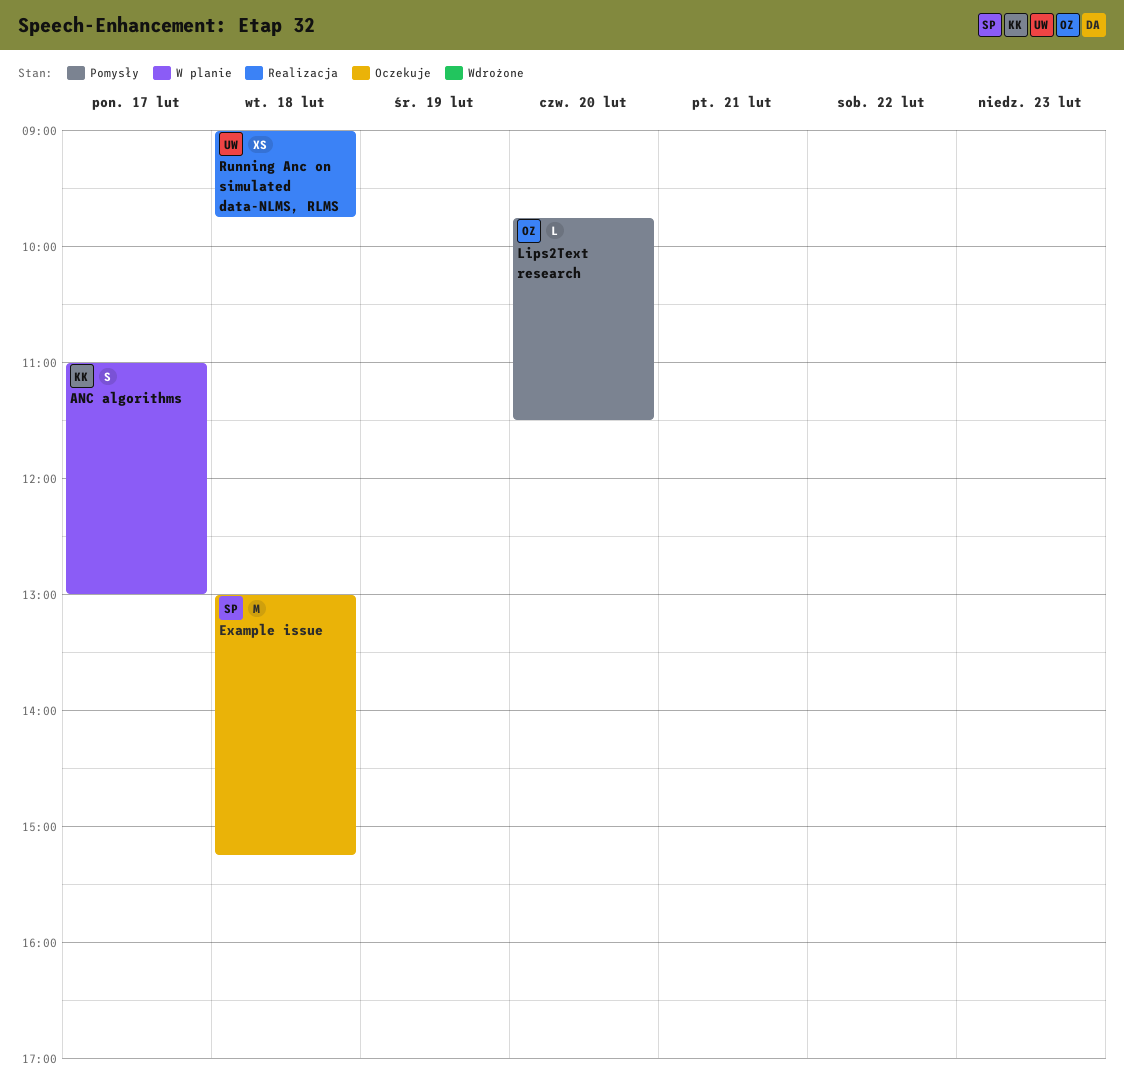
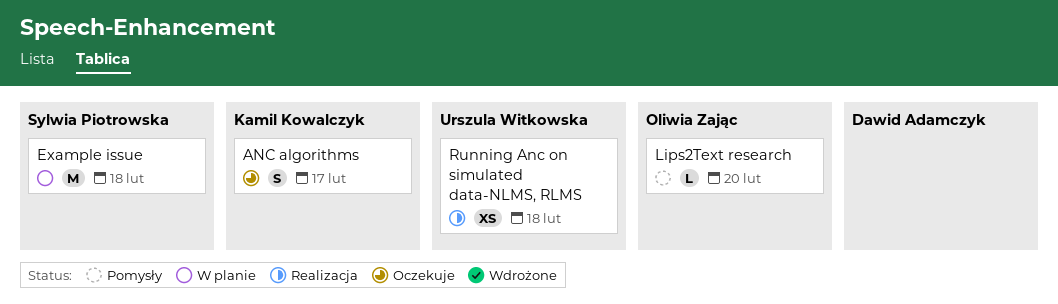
ANC algorithms, status: W planie -> Oczekuje
Example issue, status: Oczekuje -> W planie

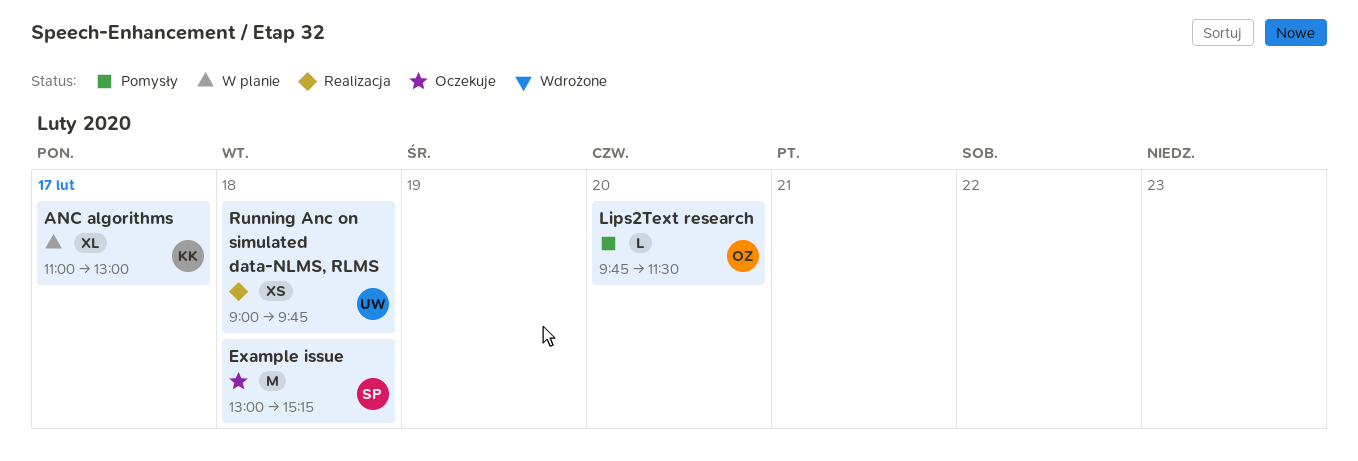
ANC algorithms, status: Oczekuje -> W planie
ANC algorithms, estimate: S -> XL
Example issue, status: W planie -> Oczekuje

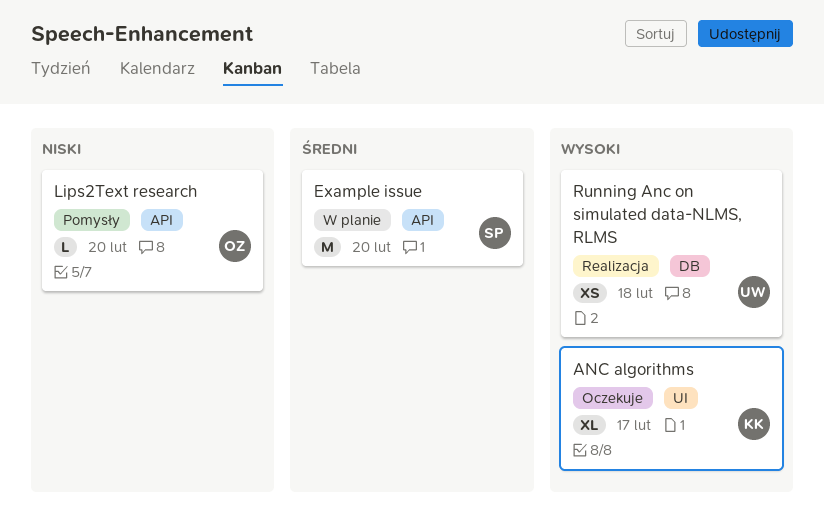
ANC algorithms, status: W planie -> Oczekuje
Example issue, status: Oczekuje -> W planie
Example issue, day: Feb 18 -> Feb 20

